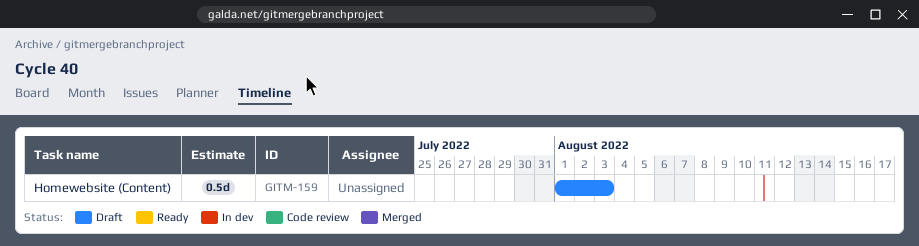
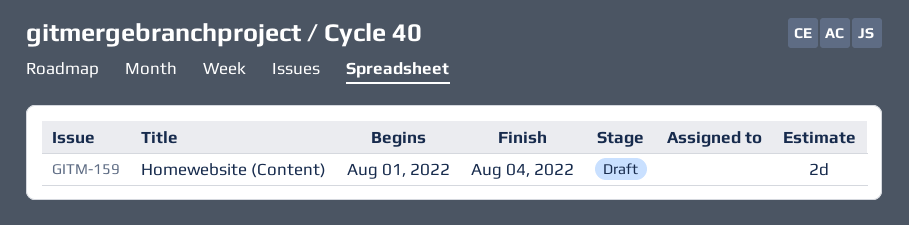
GITM-159, estimate: 0.5d -> 2d
GITM-159, due: Aug 3 -> Aug 4

